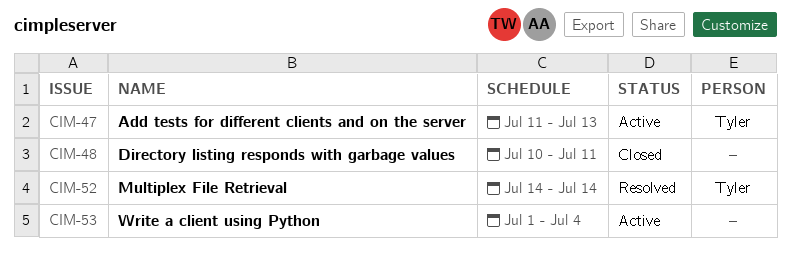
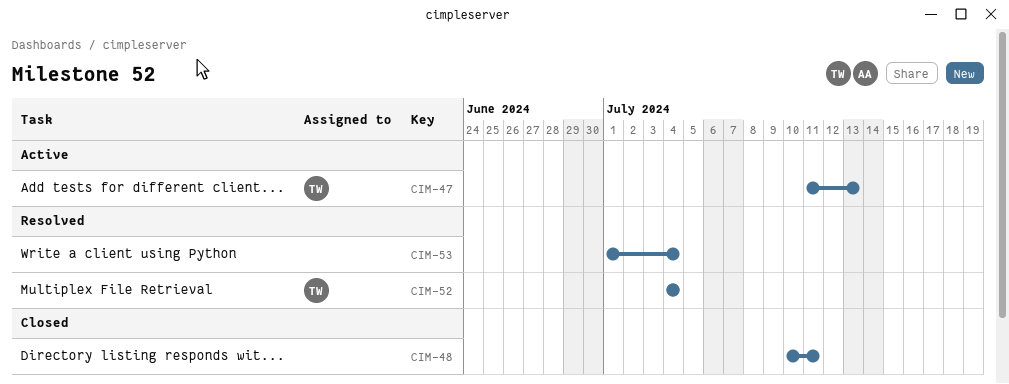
CIM-52, start: Jul 14 -> Jul 4
CIM-52, due: Jul 14 -> Jul 4
CIM-53, status: Active -> Resolved

